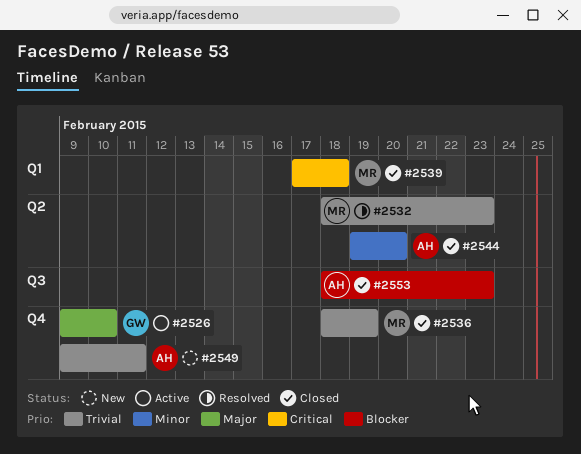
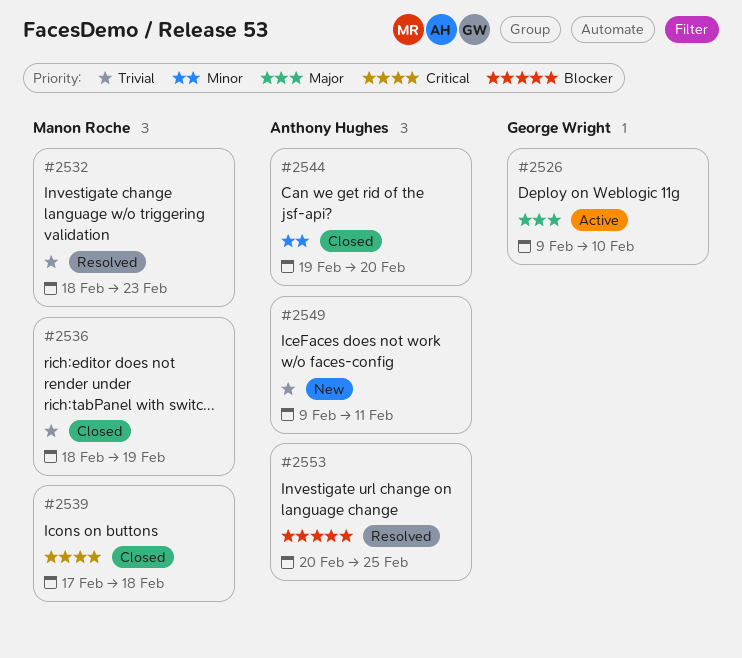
#2553, status: Closed -> Resolved
#2553, start: Feb 18 -> Feb 20
#2553, due: Feb 23 -> Feb 25

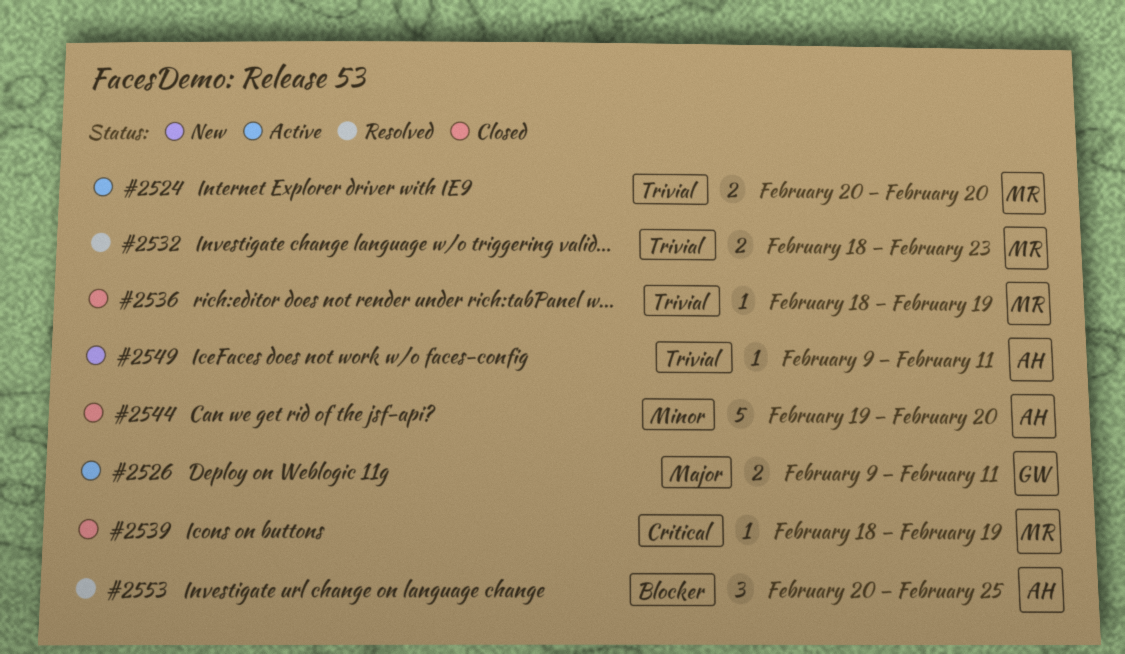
#2524: none -> present
#2526, due: Feb 10 -> Feb 11
#2539, start: Feb 17 -> Feb 18
#2539, due: Feb 18 -> Feb 19

